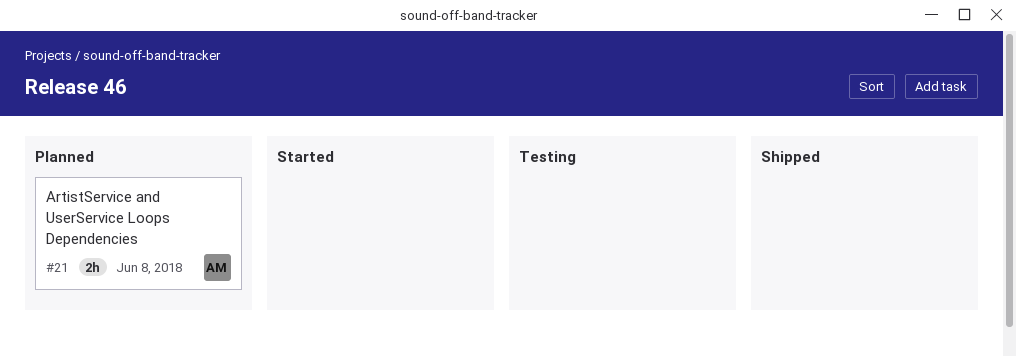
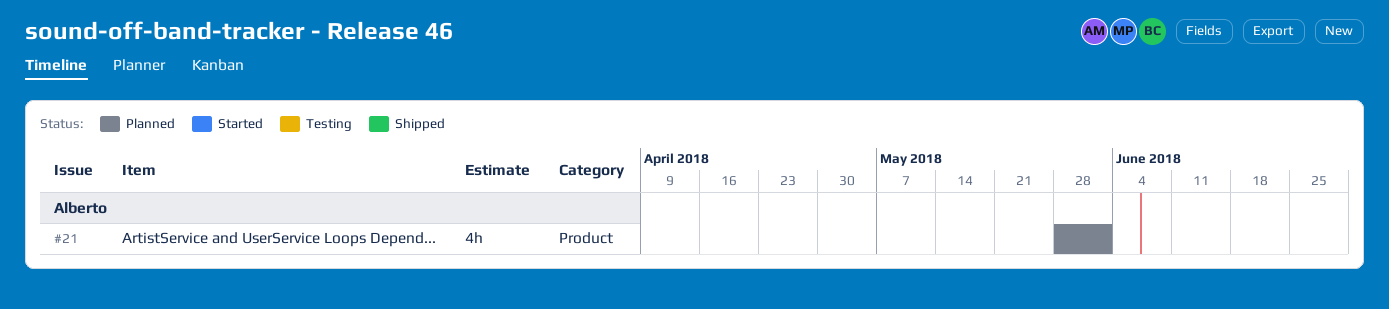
#21, estimate: 2h -> 4h
#21, due: Jun 8 -> Jun 1

